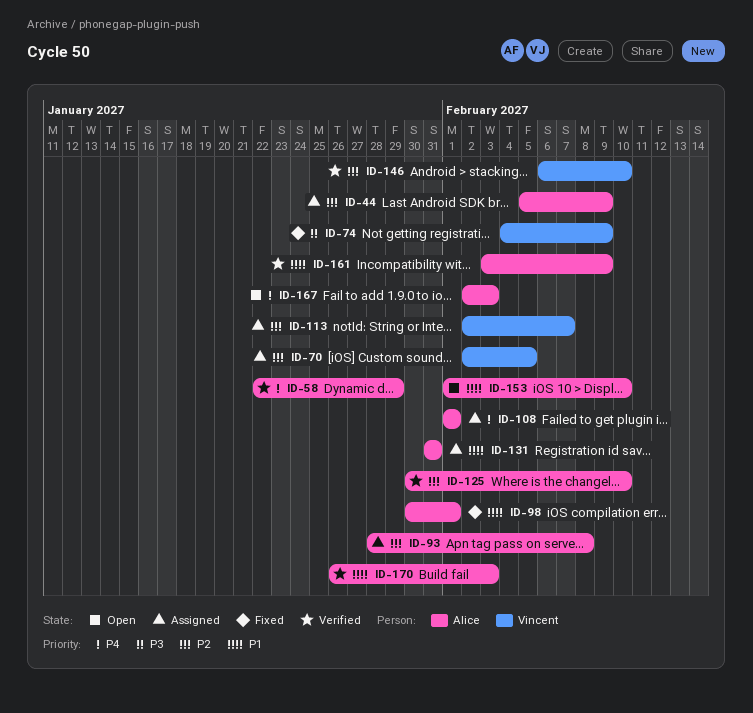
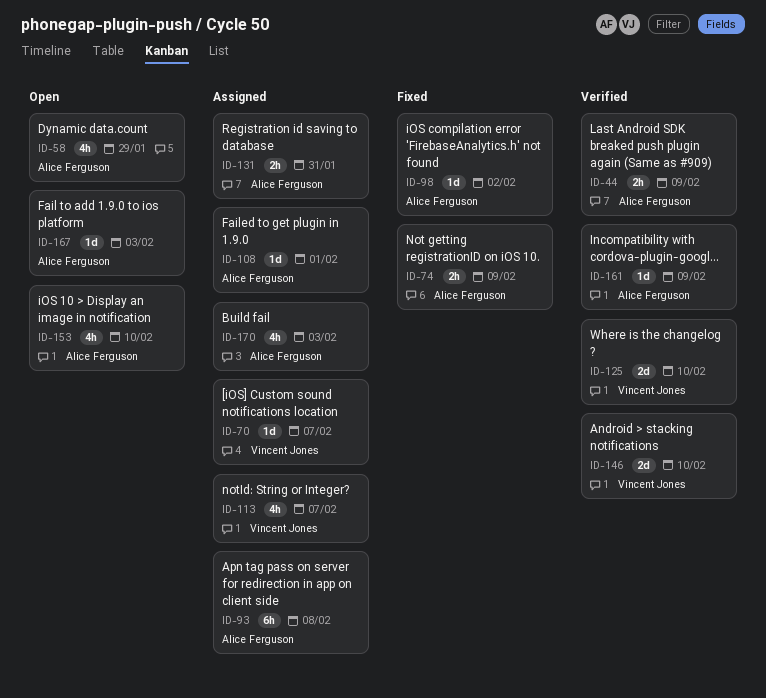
ID-44, status: Assigned -> Verified
ID-58, status: Verified -> Open
ID-70, due: Feb 5 -> Feb 7
ID-74, owner: Vincent Jones -> Alice Ferguson
ID-98, due: Feb 1 -> Feb 2
ID-125, owner: Alice Ferguson -> Vincent Jones
ID-170, status: Verified -> Assigned

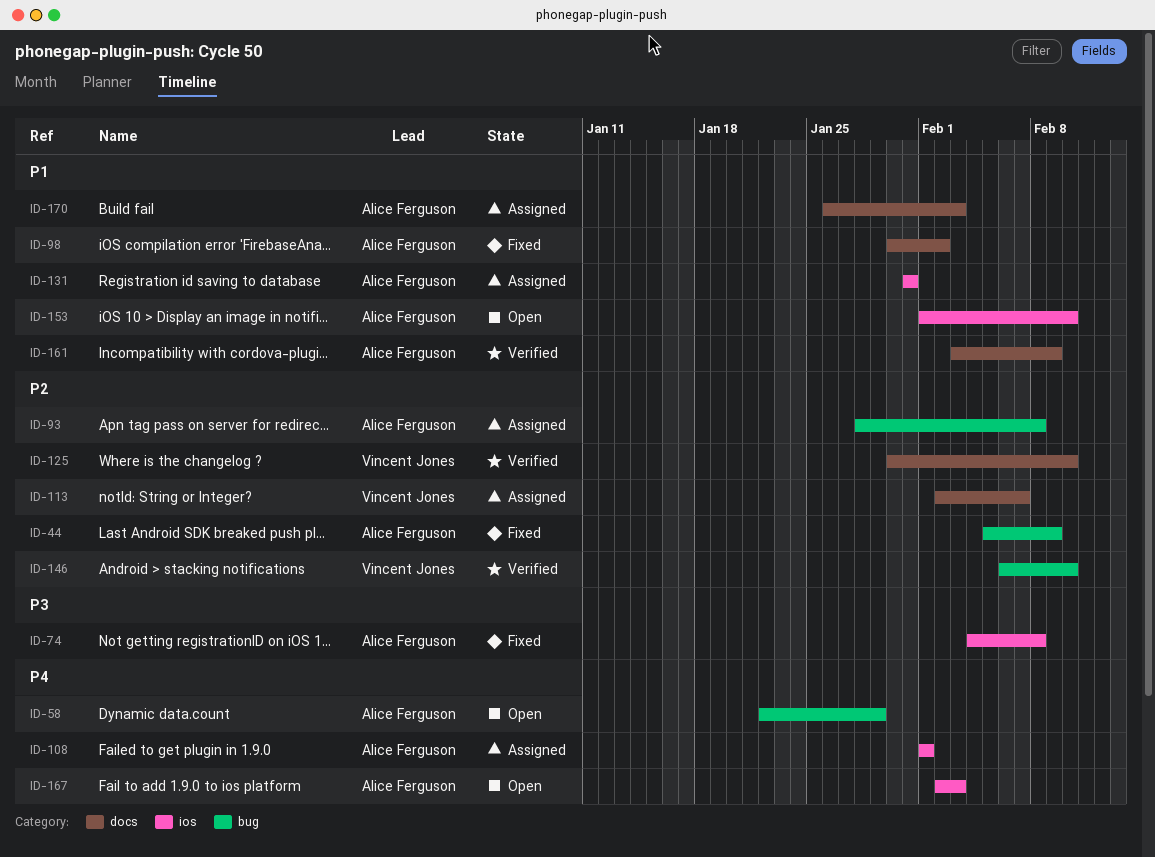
ID-44, status: Verified -> Fixed
ID-70: present -> none
ID-74, due: Feb 9 -> Feb 8

